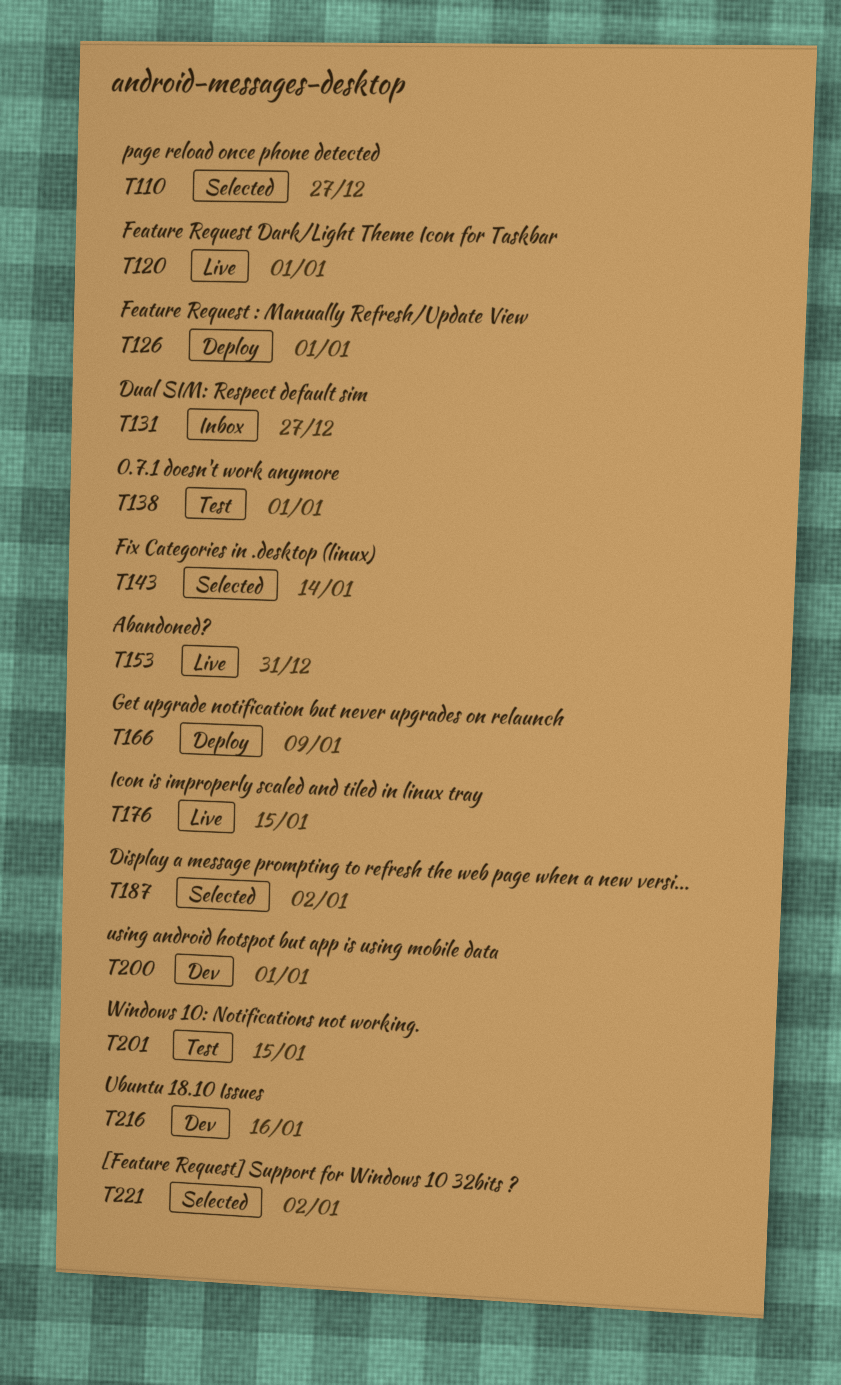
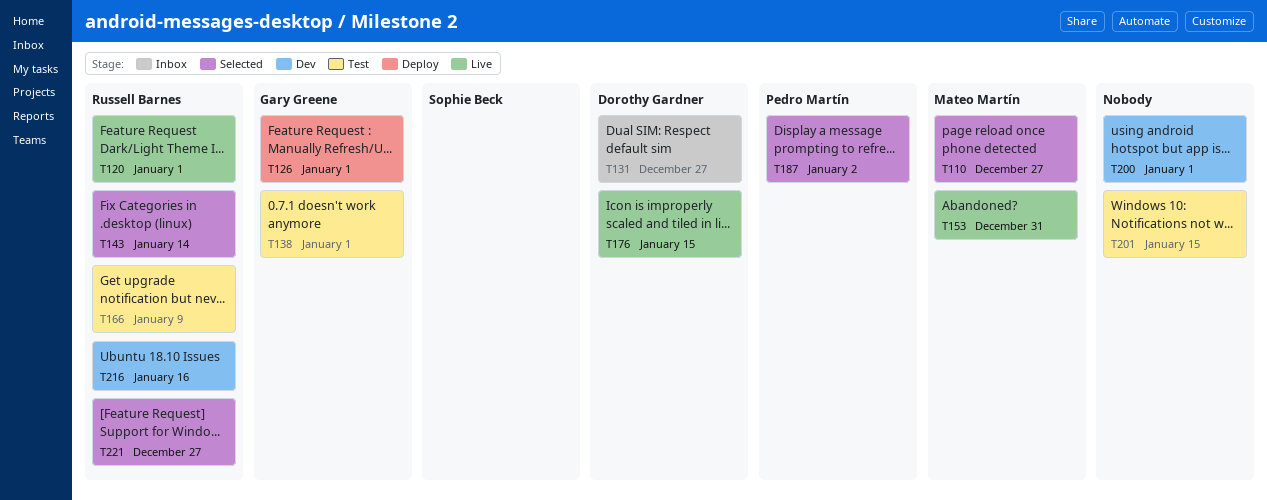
T166, status: Deploy -> Test
T221, due: Jan 2 -> Dec 27

